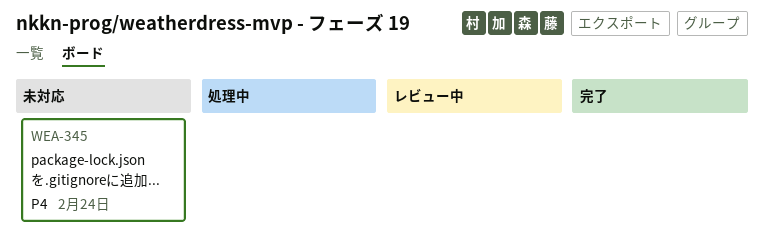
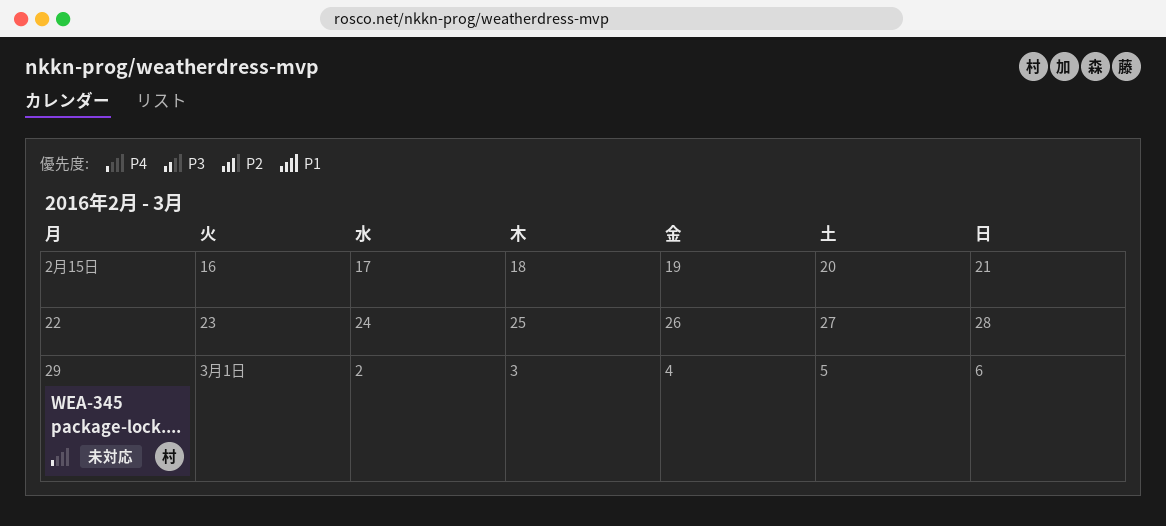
WEA-345, due: Feb 24 -> Feb 29

